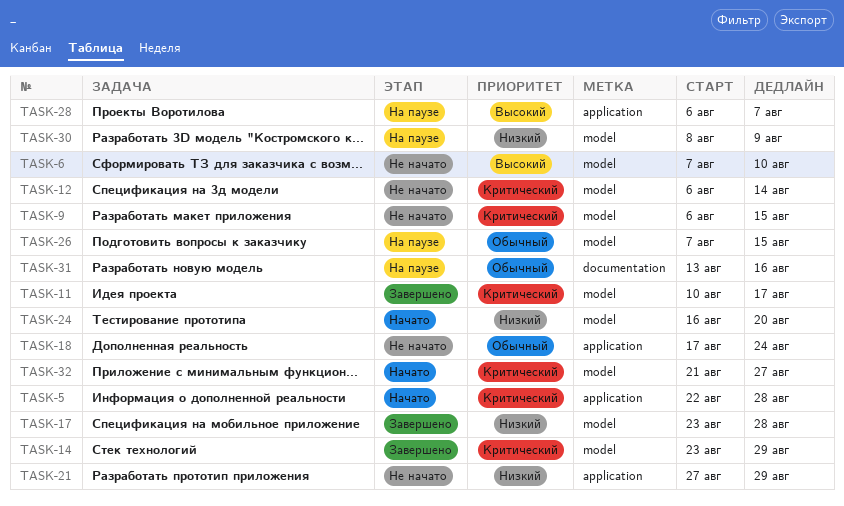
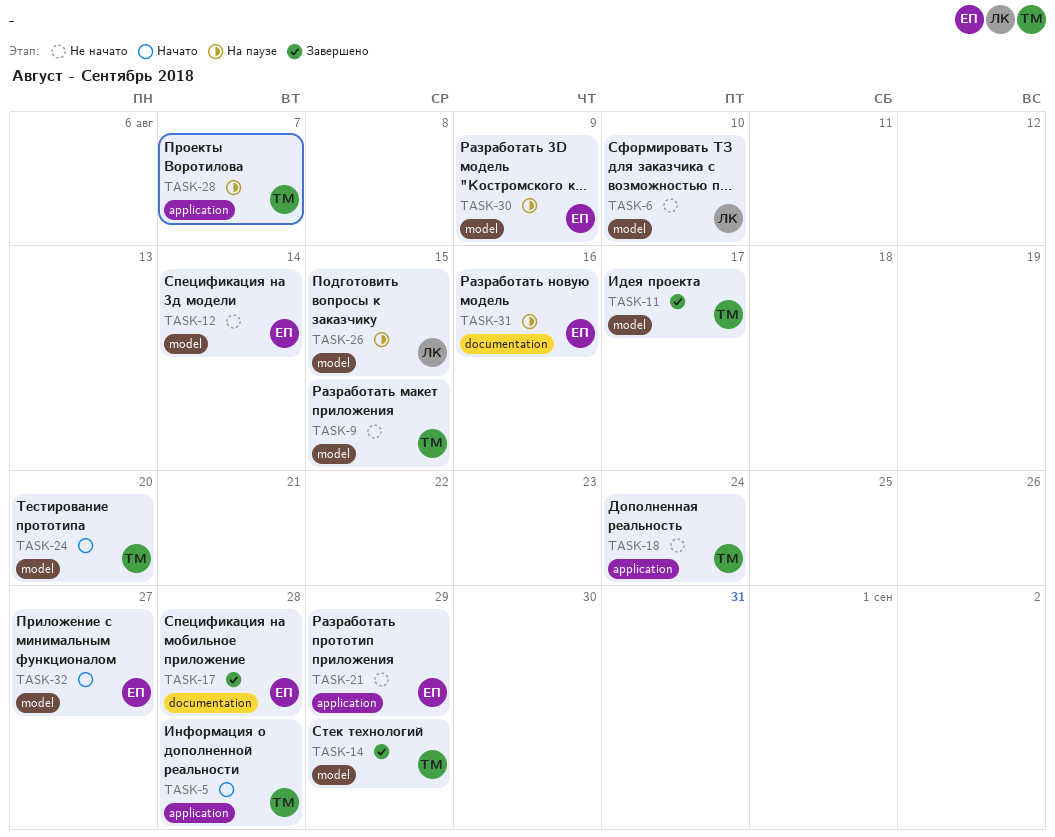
TASK-17, label: model -> documentation

